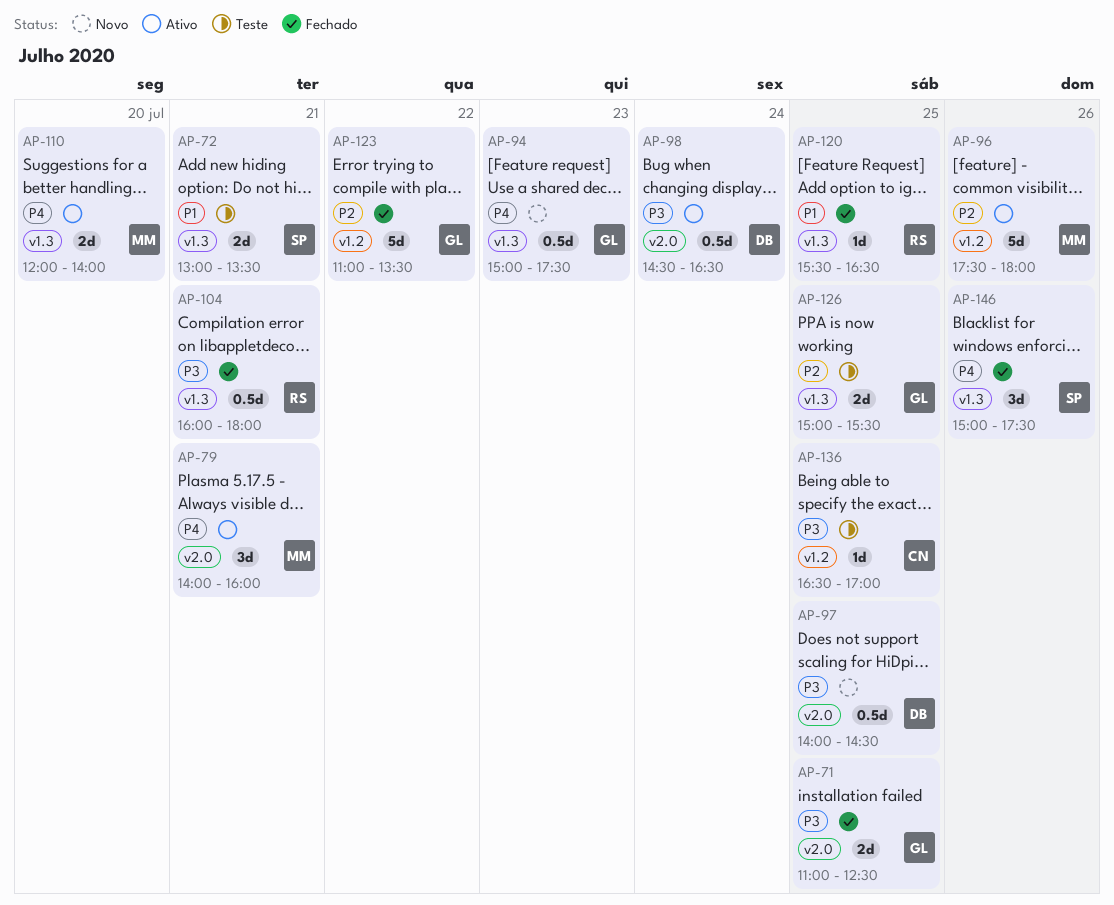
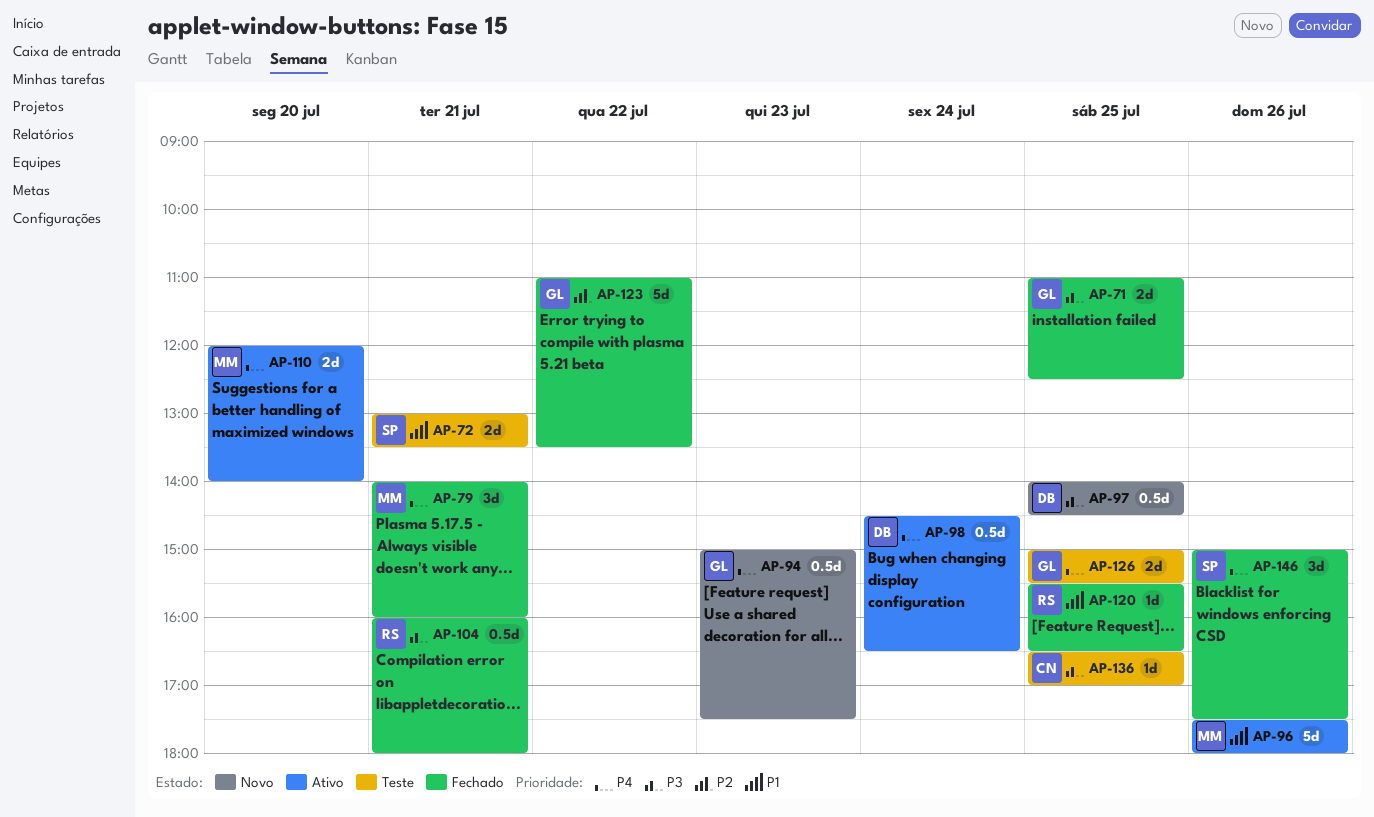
AP-79, status: Ativo -> Fechado
AP-96, priority: P2 -> P1
AP-98, priority: P3 -> P4
AP-126, priority: P2 -> P4

